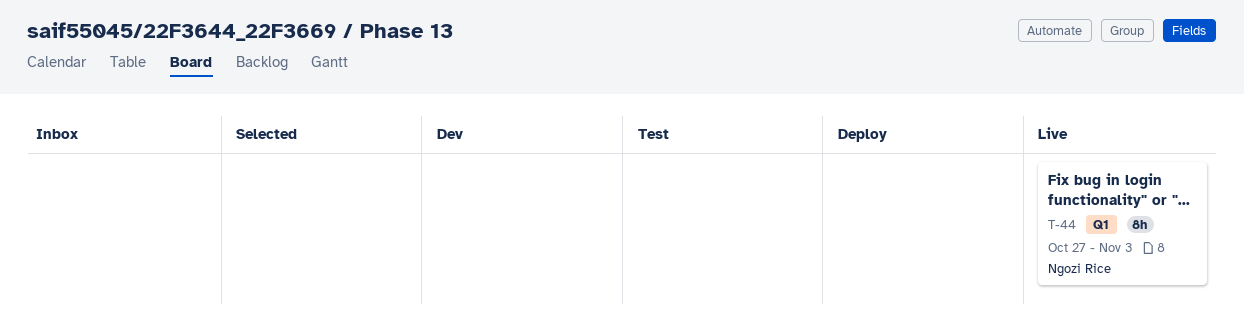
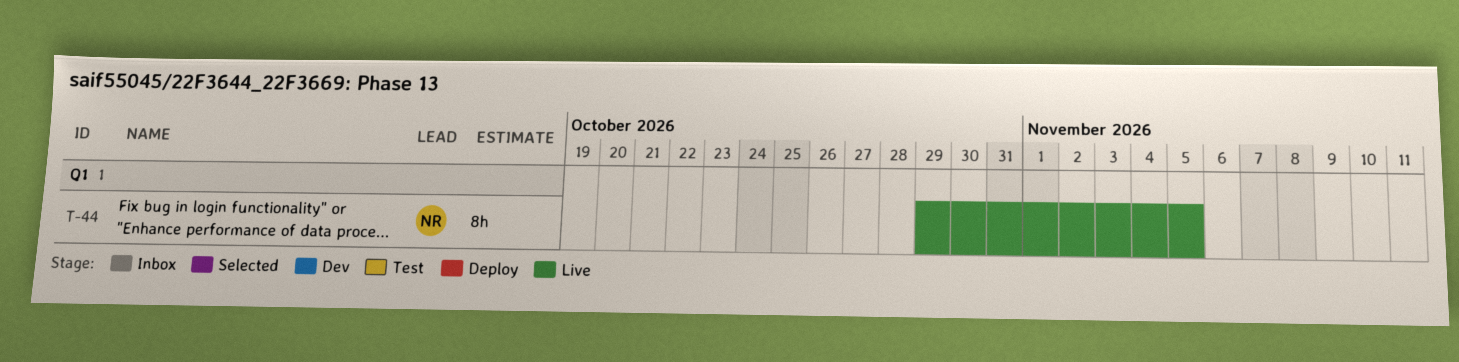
T-44, start: Oct 27 -> Oct 29
T-44, due: Nov 3 -> Nov 5

